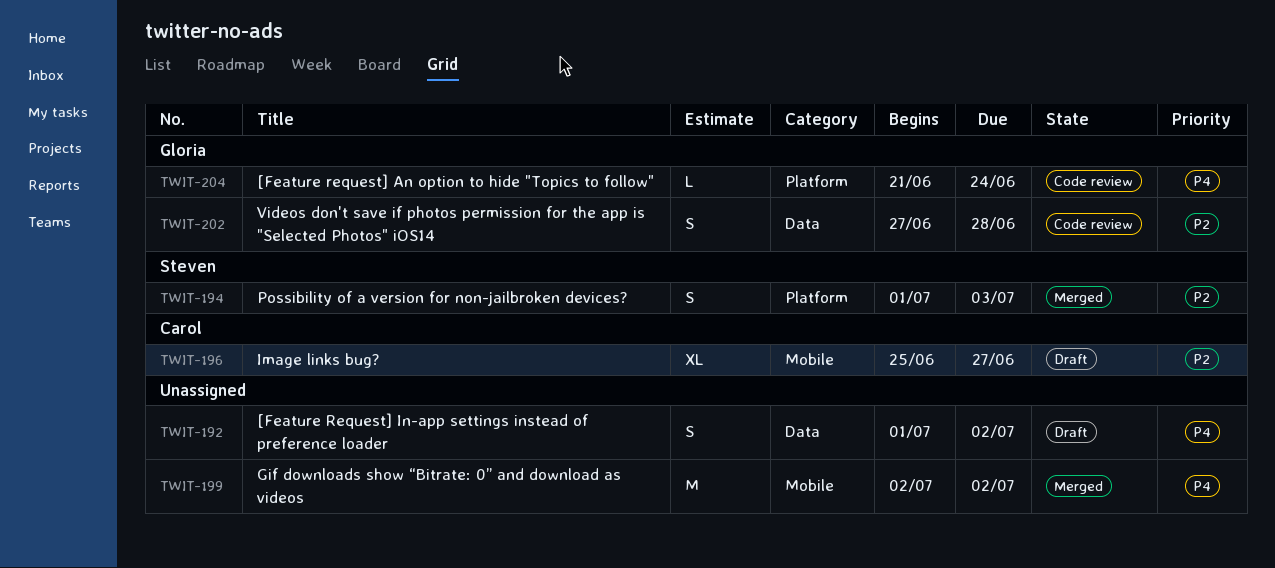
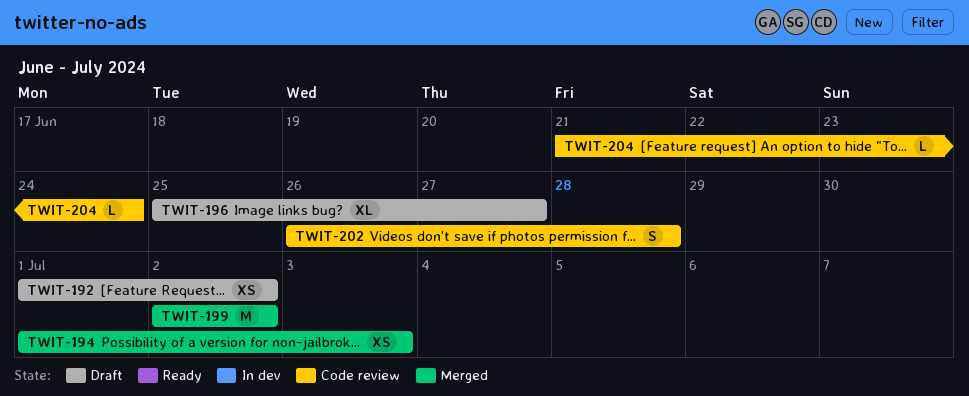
TWIT-192, estimate: S -> XS
TWIT-194, estimate: S -> XS
TWIT-202, start: Jun 27 -> Jun 26

